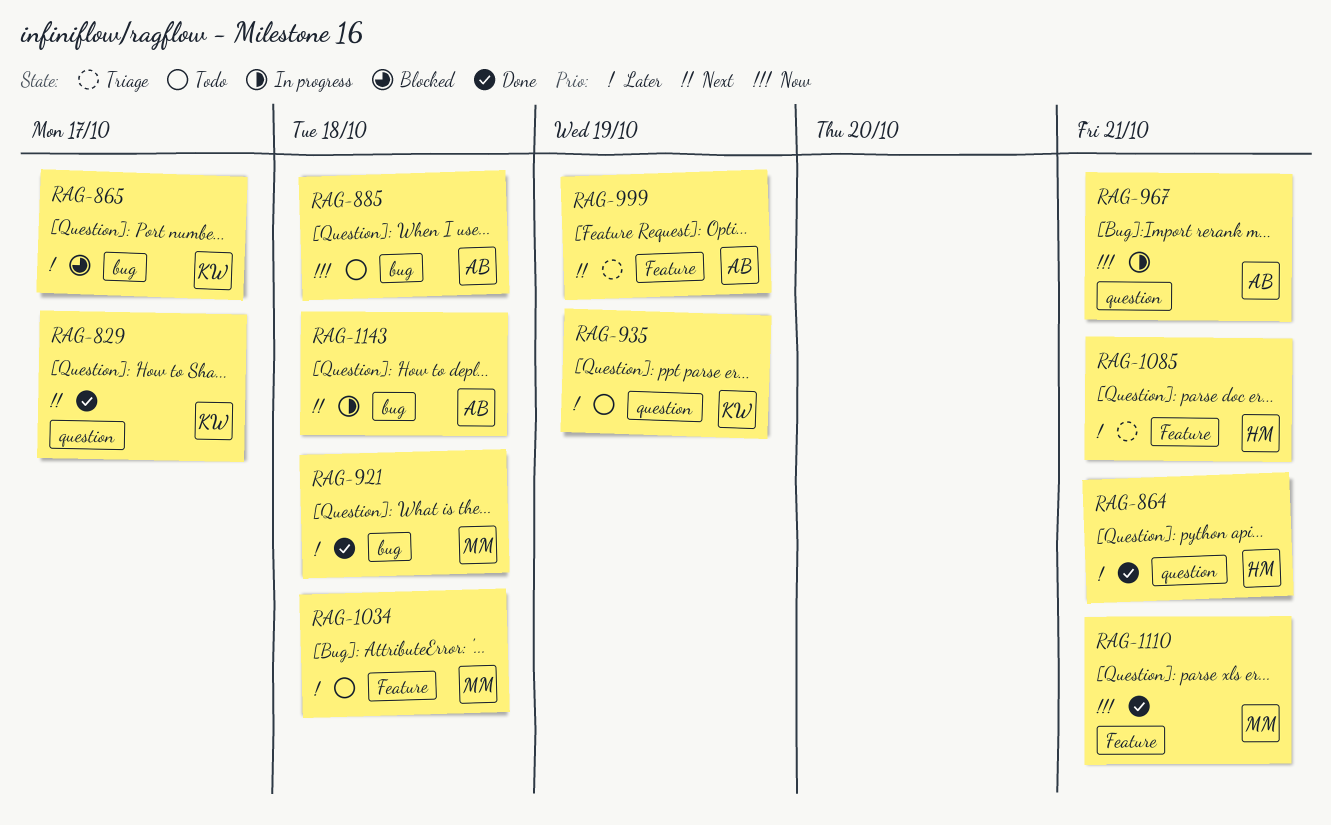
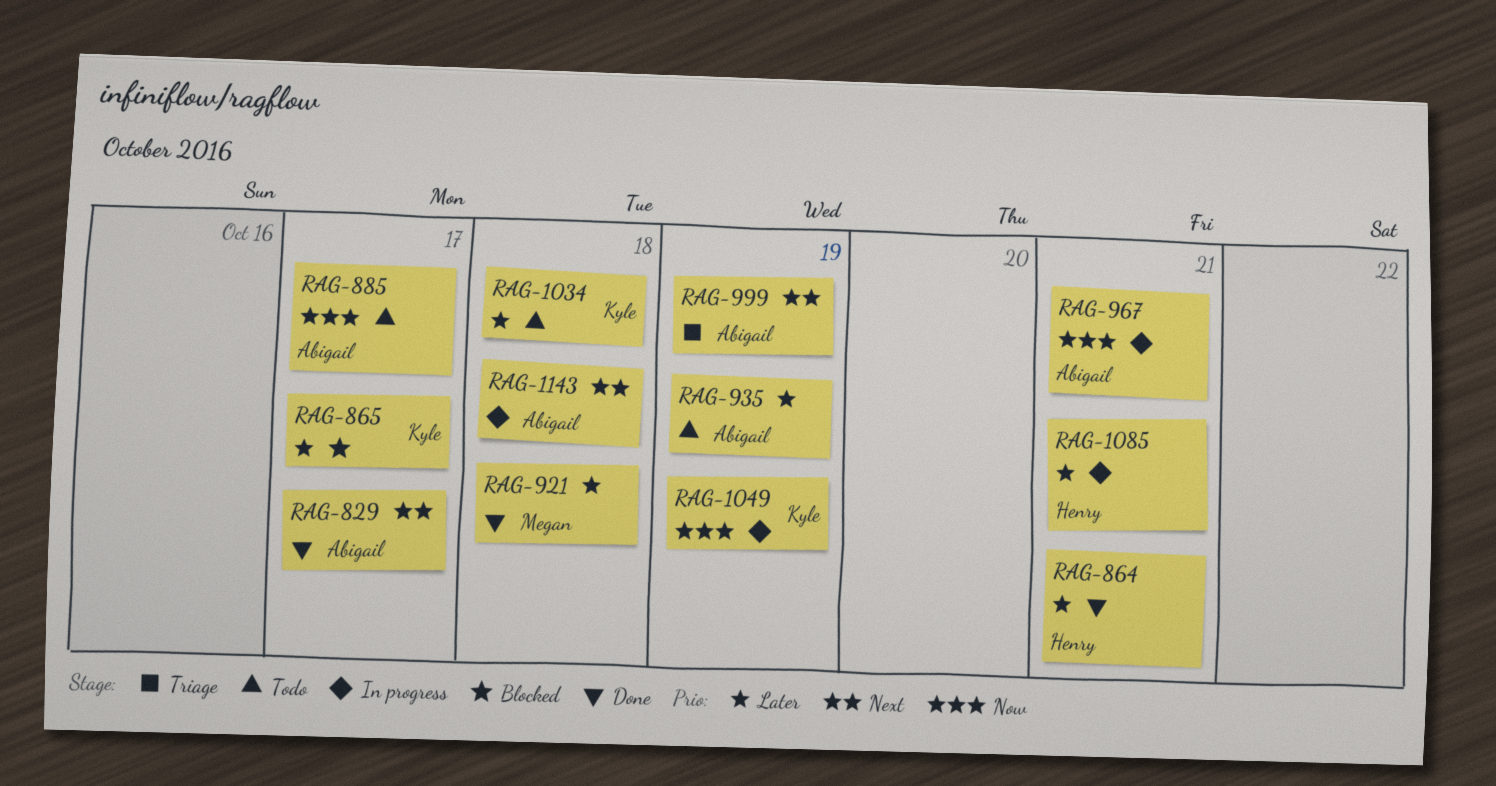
RAG-829, owner: Kyle -> Abigail
RAG-885, due: Oct 18 -> Oct 17
RAG-935, owner: Kyle -> Abigail
RAG-1034, owner: Megan -> Kyle
RAG-1049: none -> present
RAG-1085, status: Triage -> In progress
RAG-1110: present -> none

